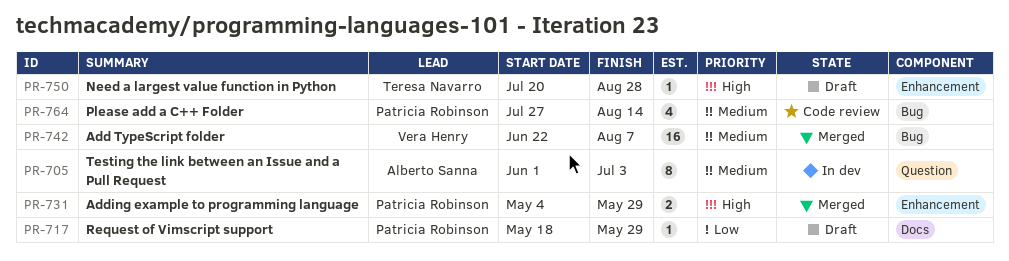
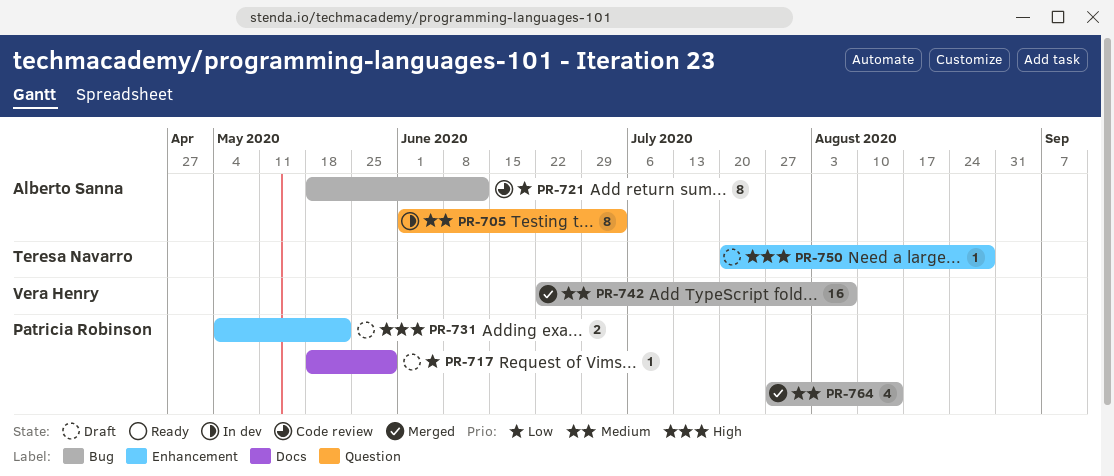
PR-721: none -> present
PR-731, status: Merged -> Draft
PR-731, due: May 29 -> May 22
PR-764, status: Code review -> Merged

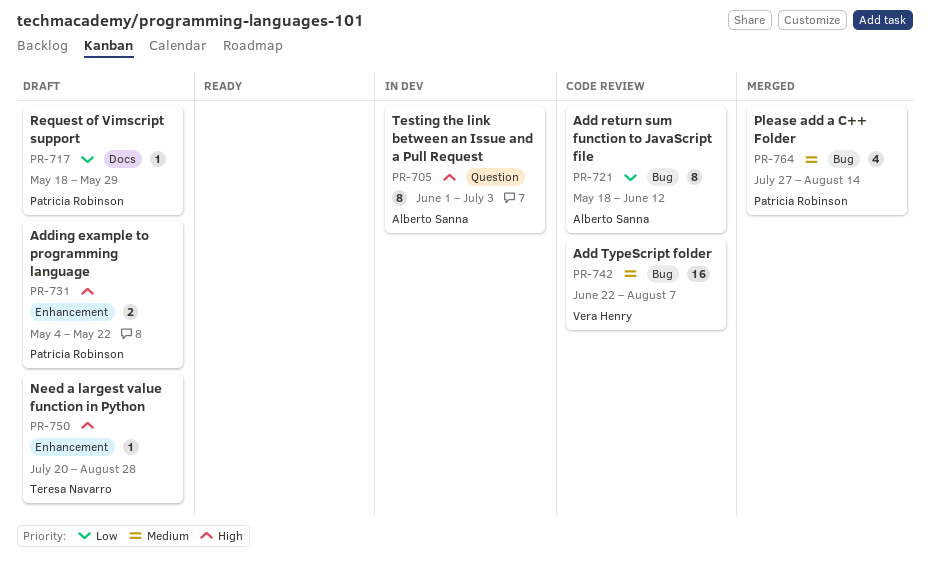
PR-705, priority: Medium -> High
PR-742, status: Merged -> Code review

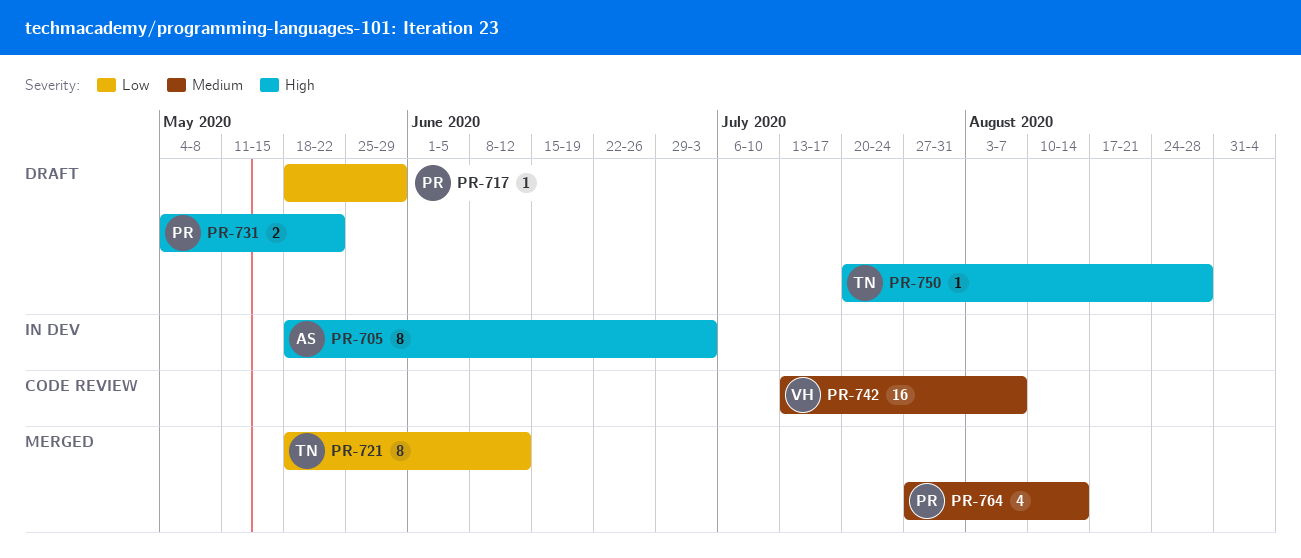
PR-705, start: Jun 1 -> May 18
PR-721, status: Code review -> Merged
PR-721, owner: Alberto Sanna -> Teresa Navarro
PR-742, start: Jun 22 -> Jul 13

